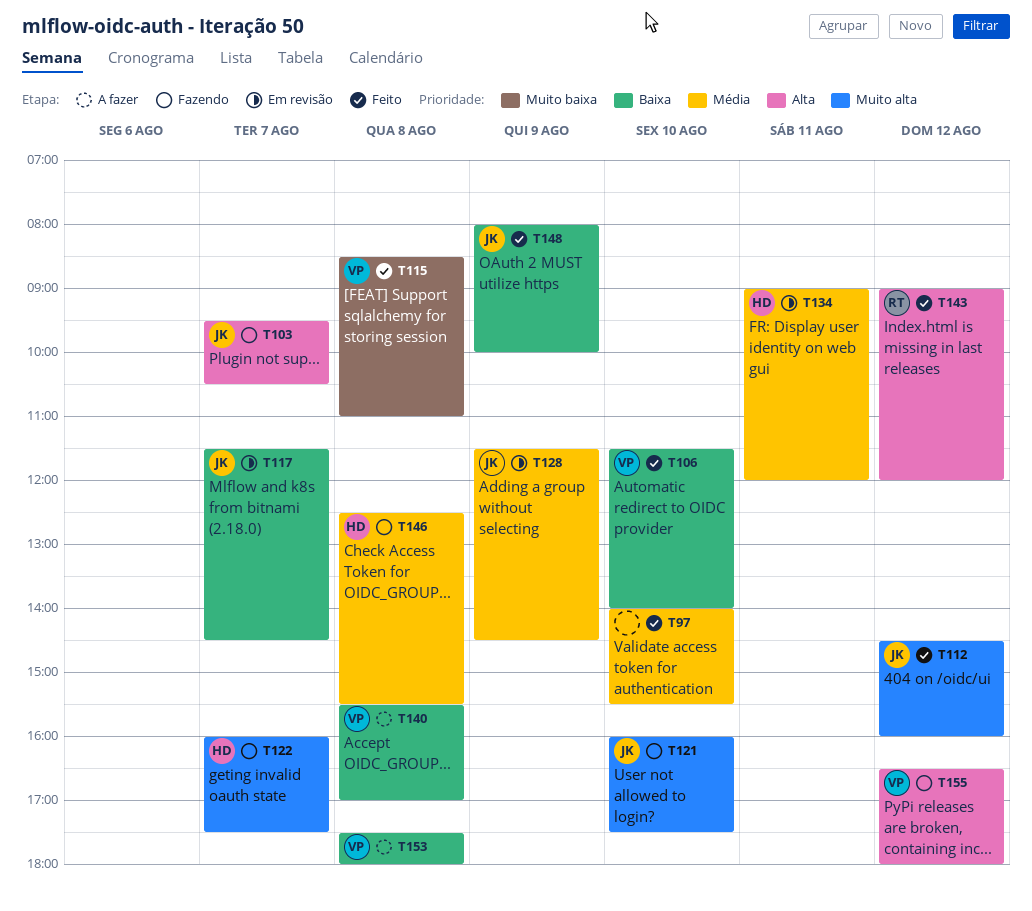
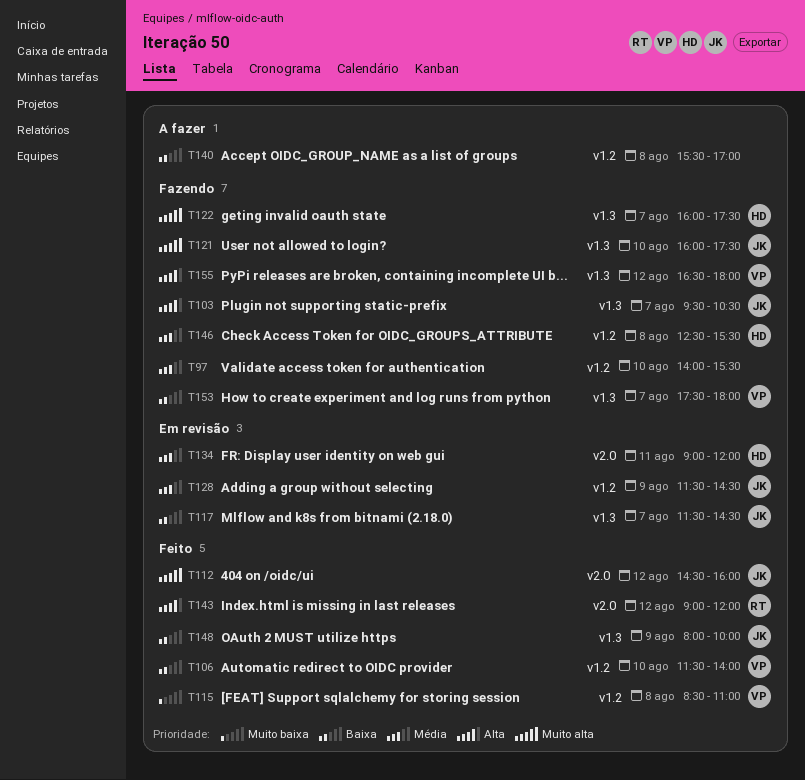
T97, status: Feito -> Fazendo
T140, owner: VP -> none
T153, status: A fazer -> Fazendo
T153, day: Aug 8 -> Aug 7

